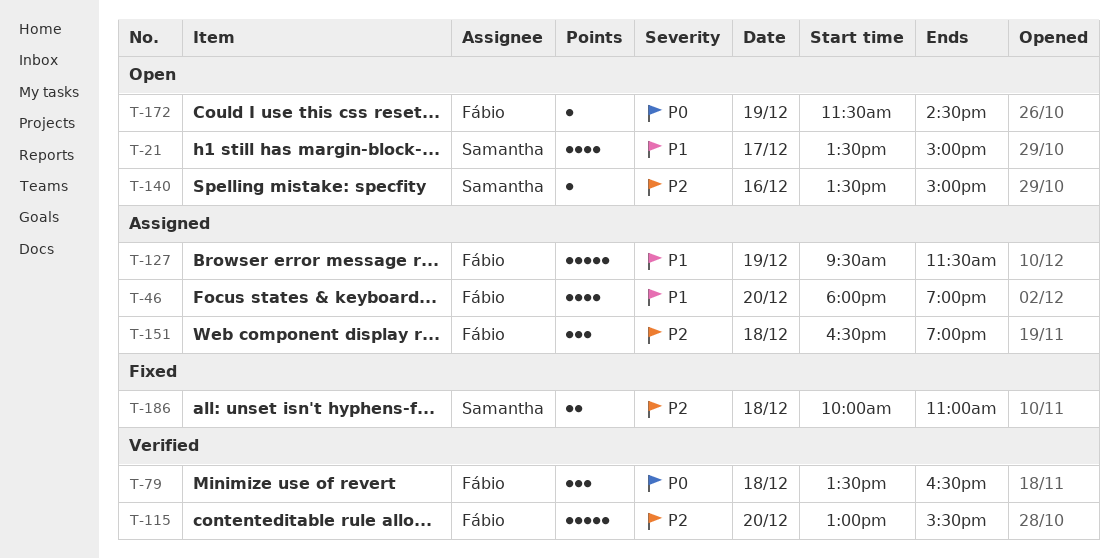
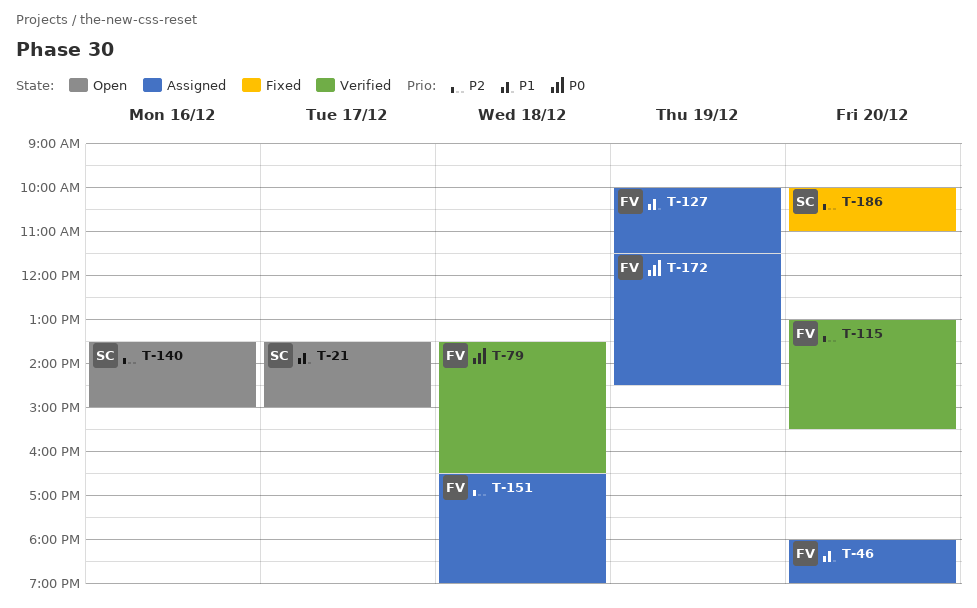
T-127, begins: 09:30 -> 10:00
T-172, status: Open -> Assigned
T-186, day: Dec 18 -> Dec 20

